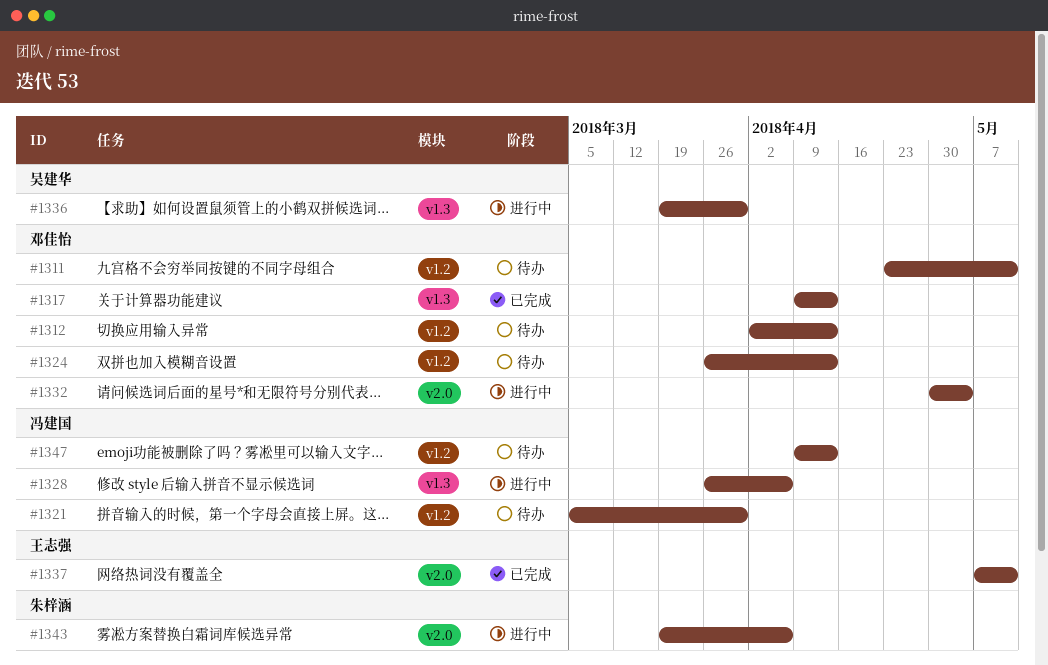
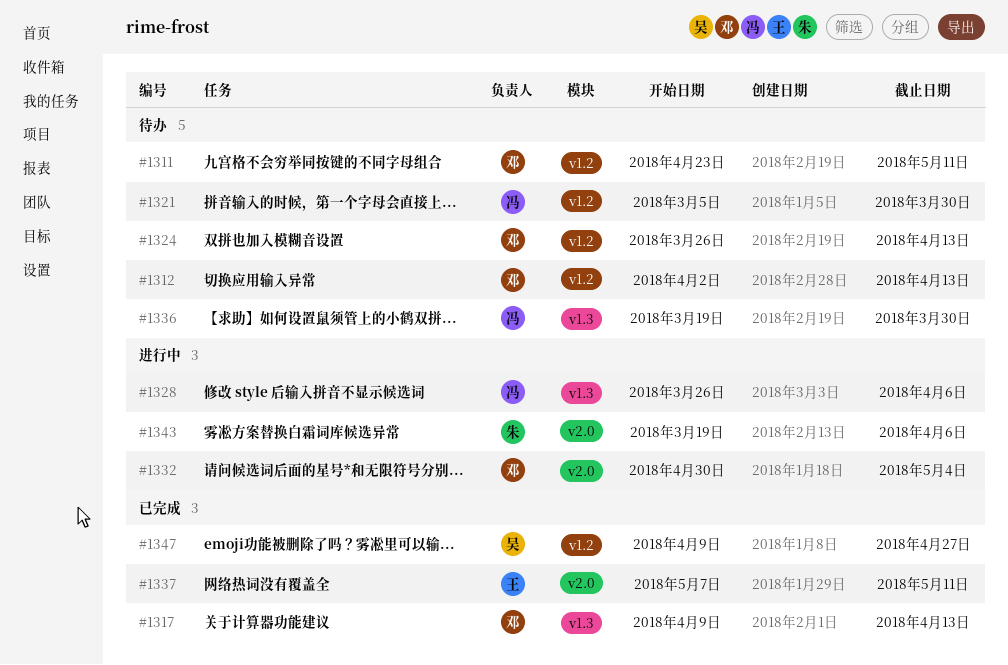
#1336, status: 进行中 -> 待办
#1336, owner: 吴建华 -> 冯建国
#1347, status: 待办 -> 已完成
#1347, owner: 冯建国 -> 吴建华
#1347, due: Apr 13 -> Apr 27

